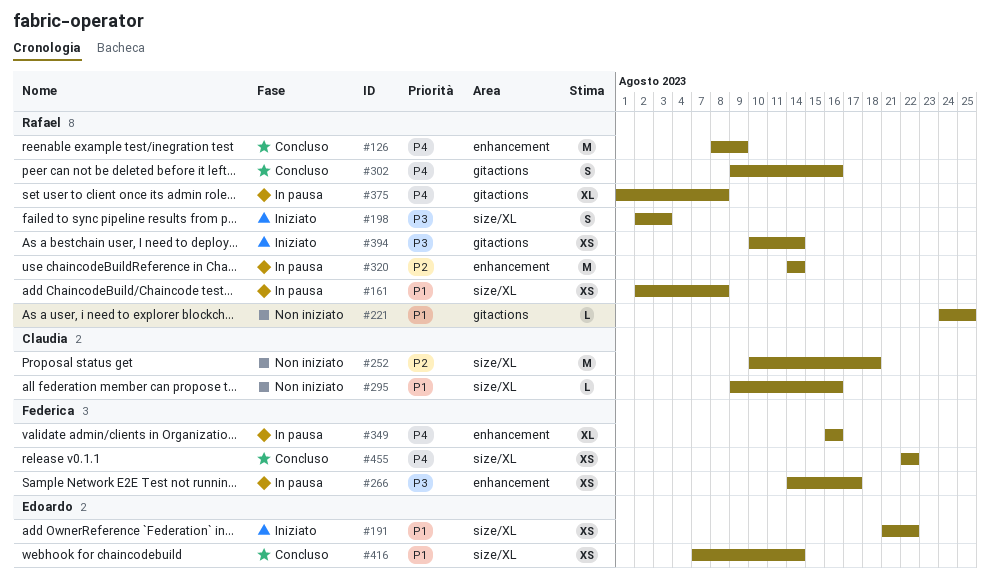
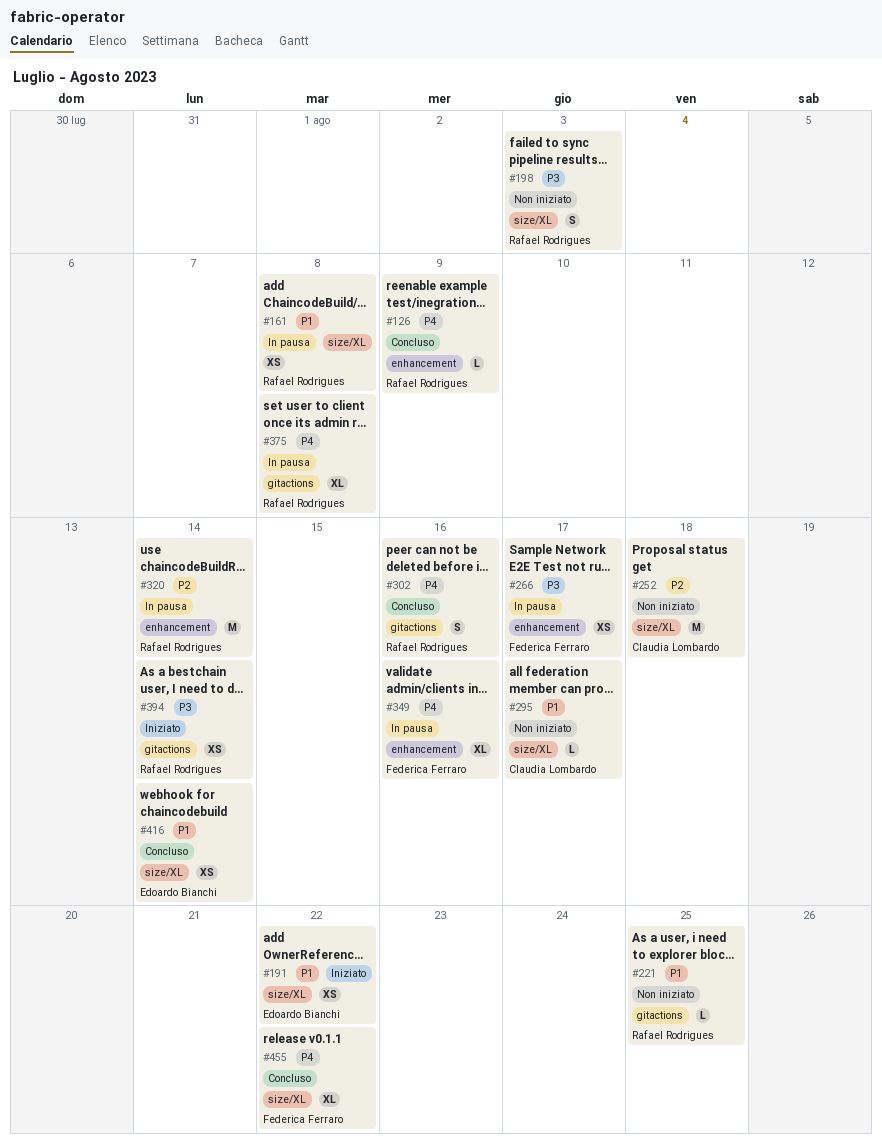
#126, estimate: M -> L
#198, status: Iniziato -> Non iniziato
#295, due: Aug 16 -> Aug 17
#455, estimate: XS -> XL

